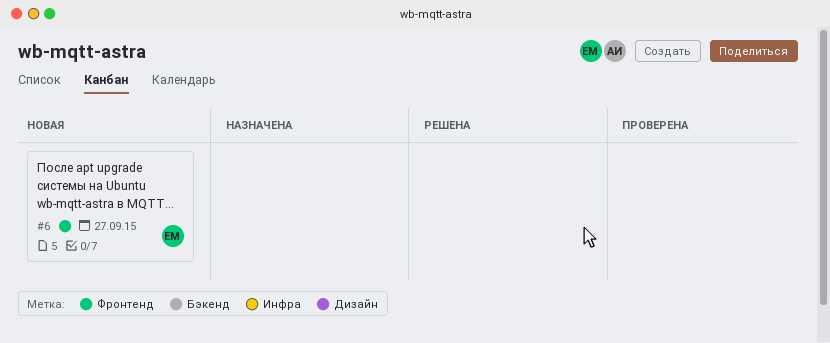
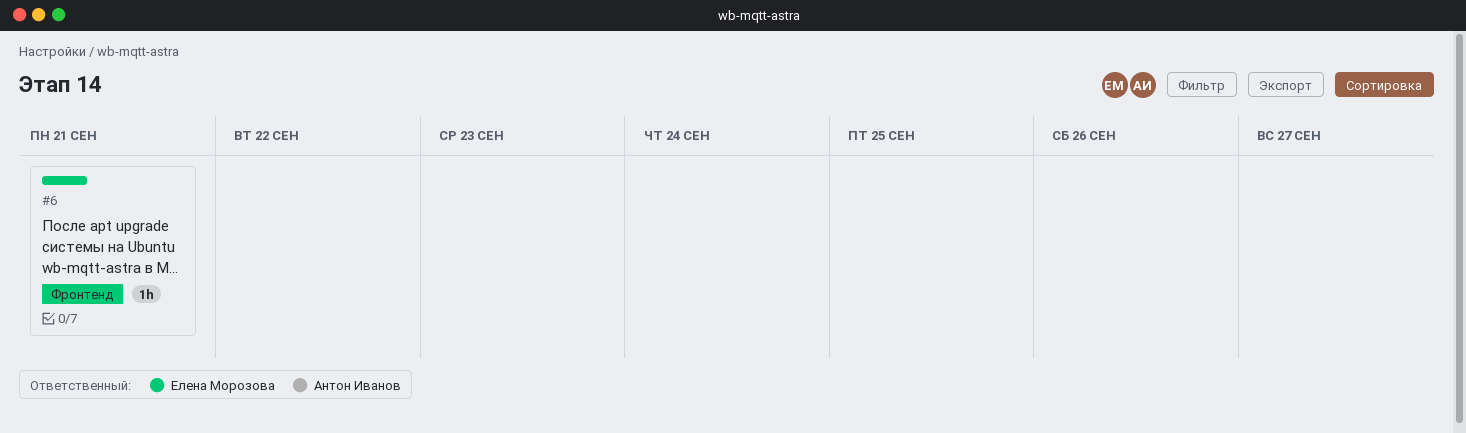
#6, due: Sep 27 -> Sep 21

